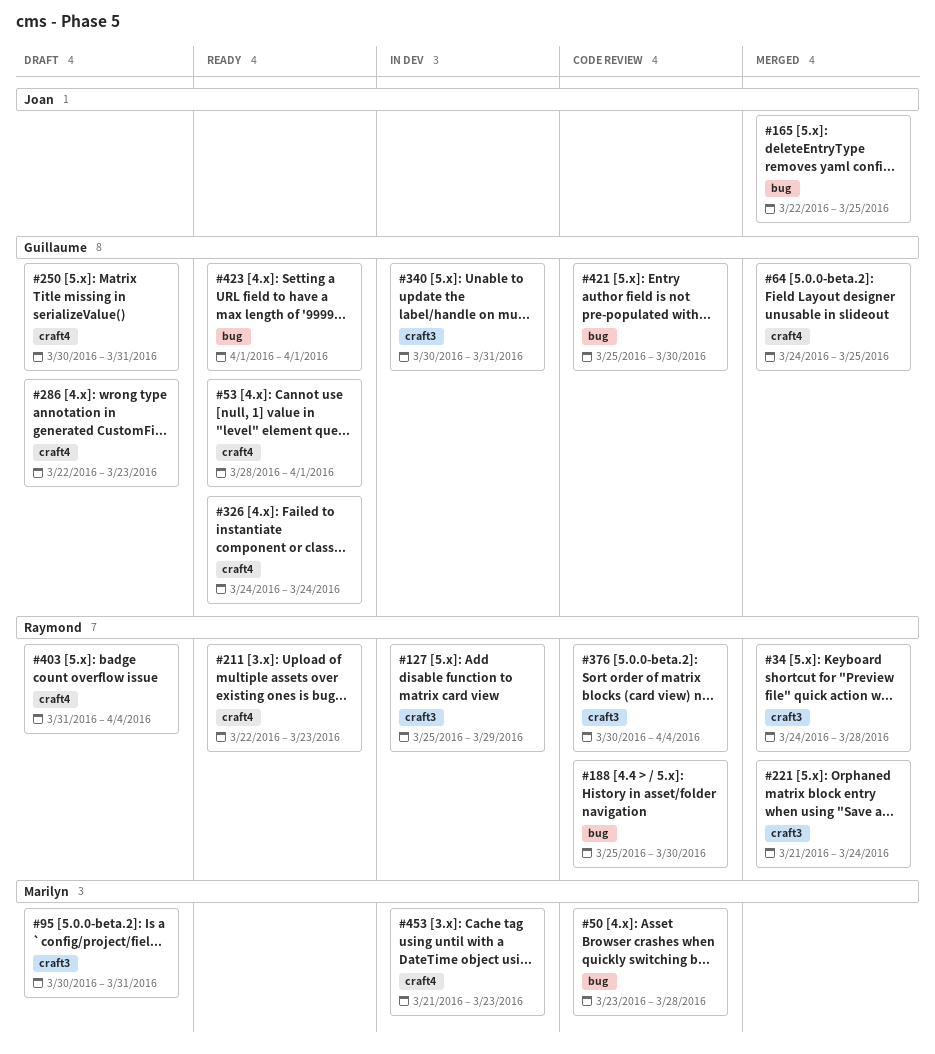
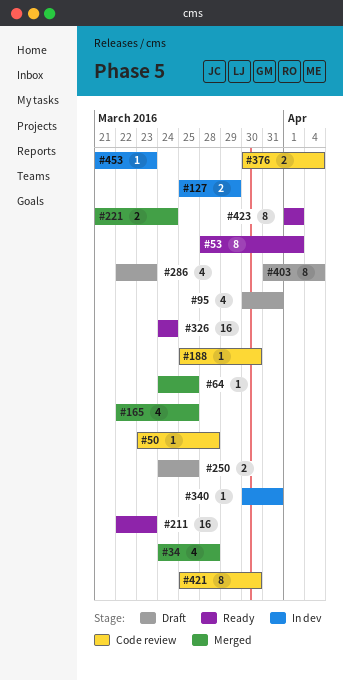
#250, start: Mar 30 -> Mar 24
#250, due: Mar 31 -> Mar 25

